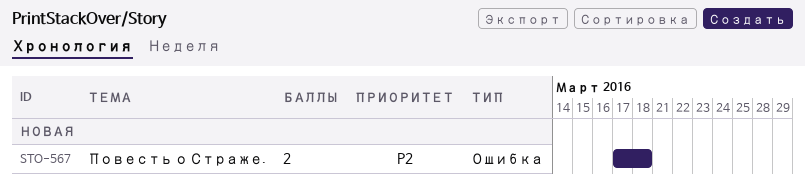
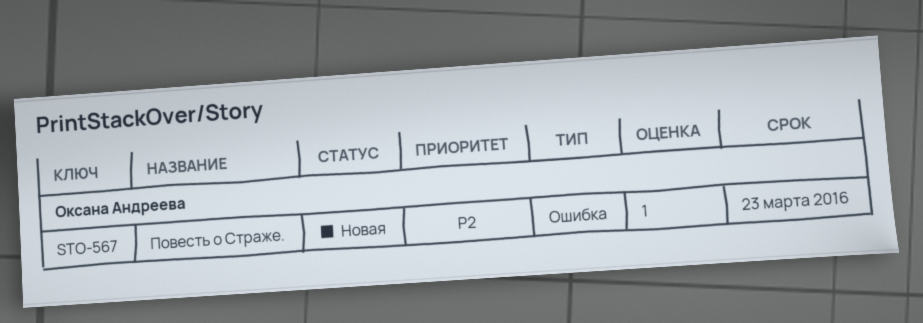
STO-567, estimate: 2 -> 1
STO-567, due: Mar 18 -> Mar 23

